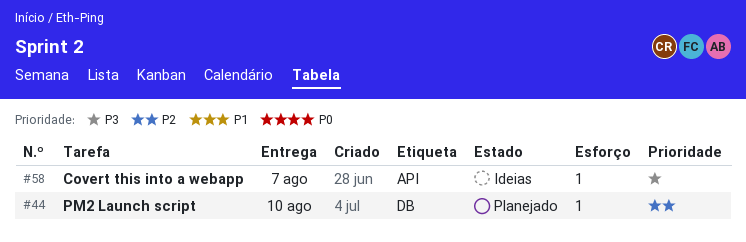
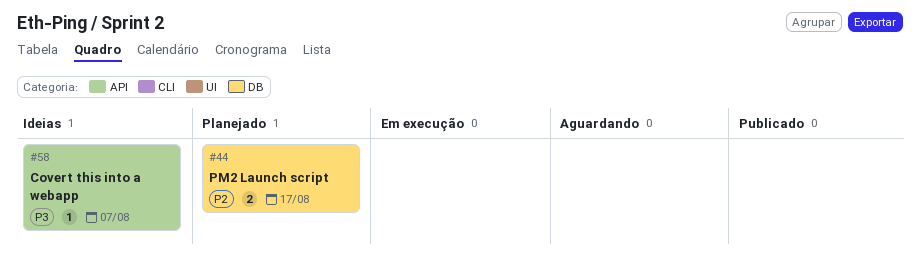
#44, estimate: 1 -> 2
#44, due: Aug 10 -> Aug 17

